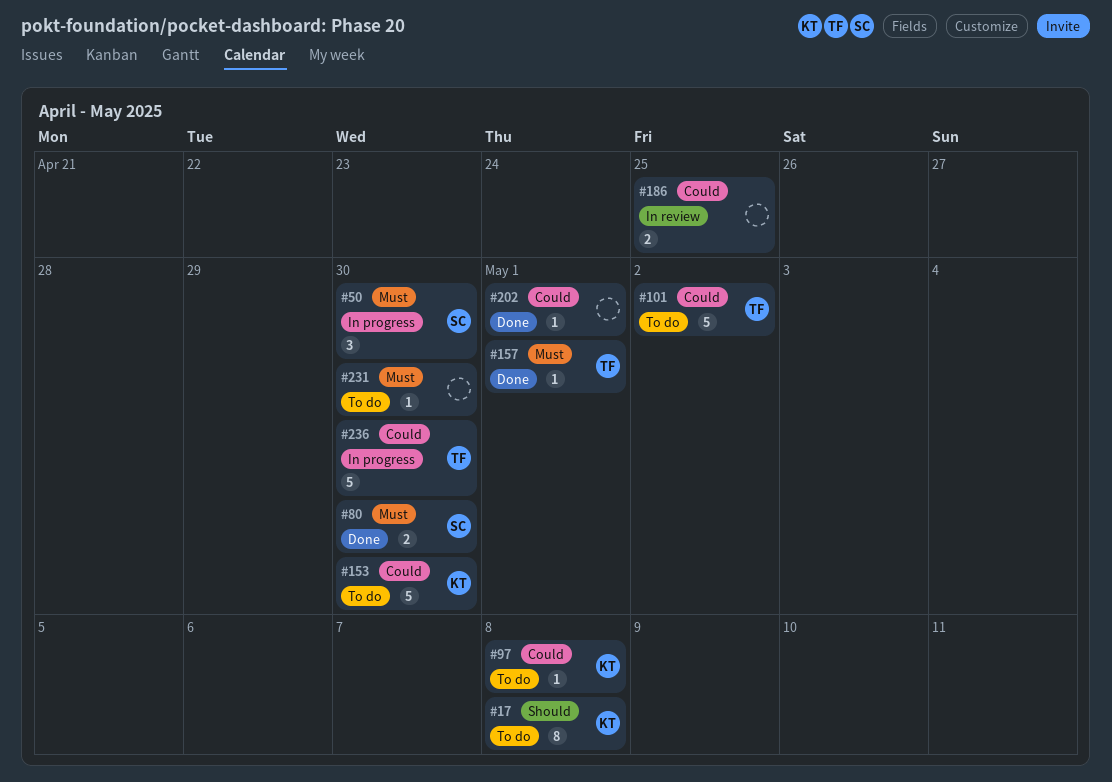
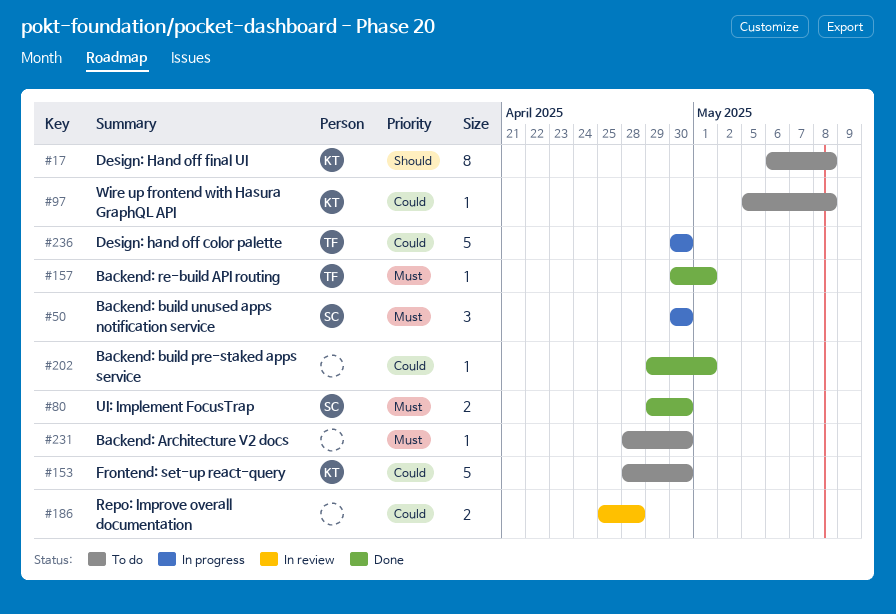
#101: present -> none
#186, due: Apr 25 -> Apr 28

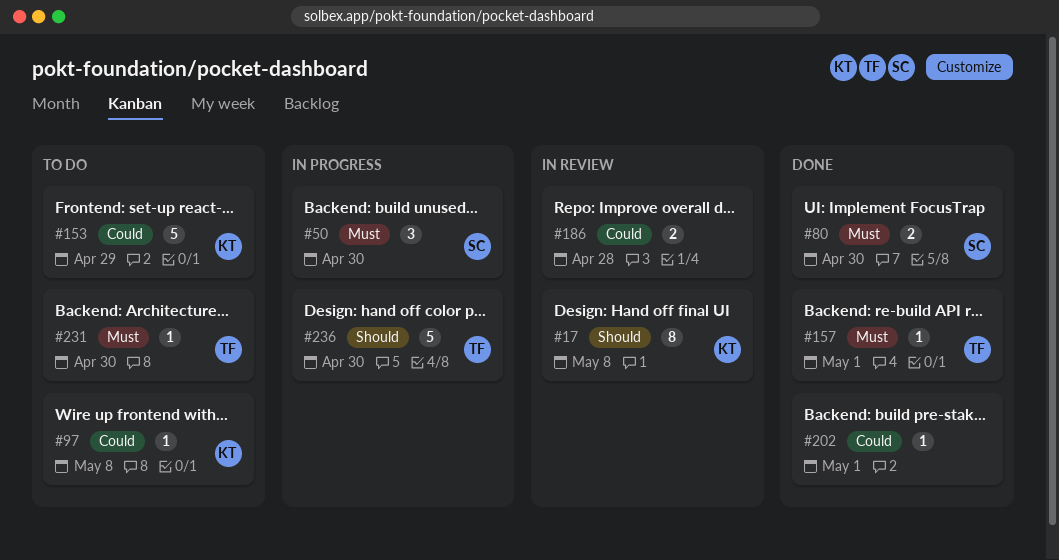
#17, status: To do -> In review
#153, due: Apr 30 -> Apr 29
#231, owner: none -> TF
#236, priority: Could -> Should

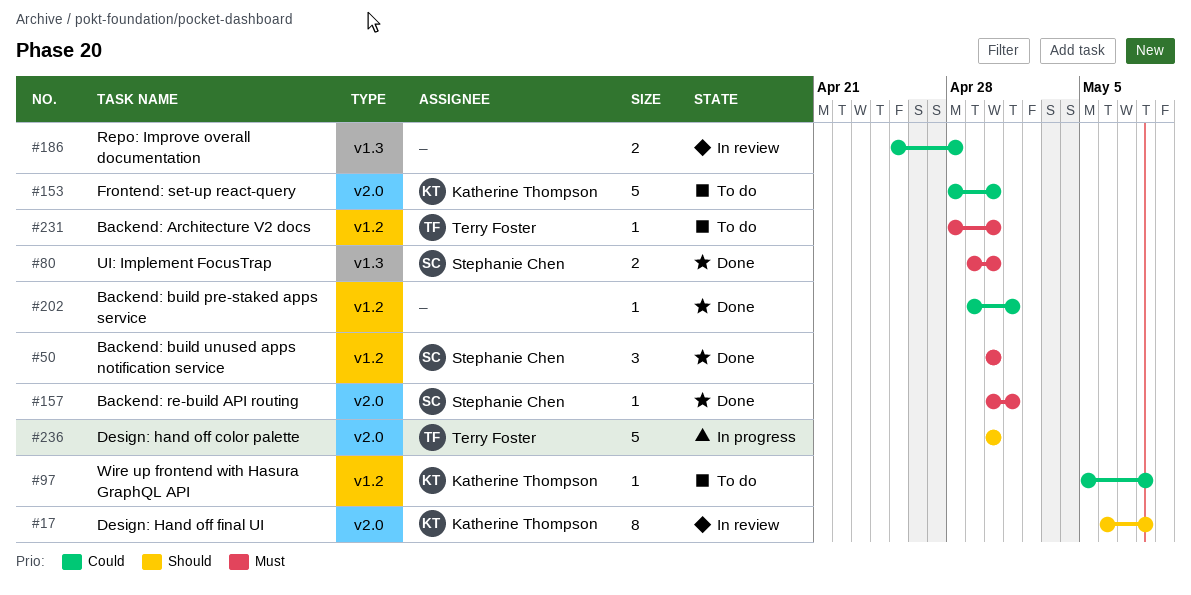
#50, status: In progress -> Done
#153, due: Apr 29 -> Apr 30
#157, owner: Terry Foster -> Stephanie Chen

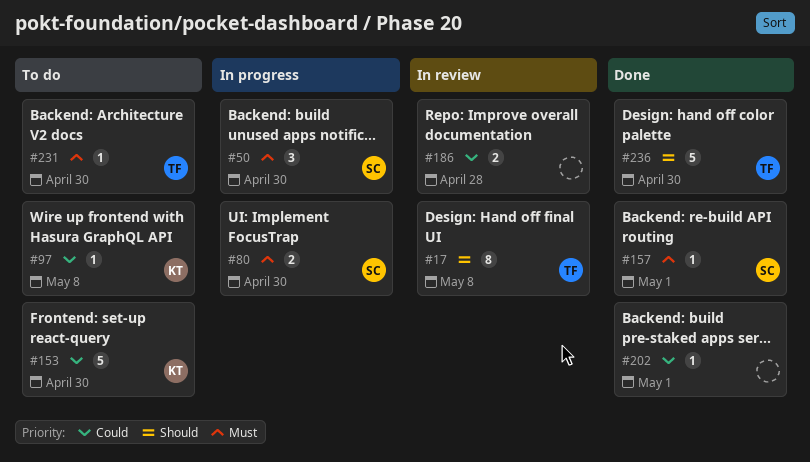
#17, owner: Katherine Thompson -> Terry Foster
#50, status: Done -> In progress
#80, status: Done -> In progress
#236, status: In progress -> Done

